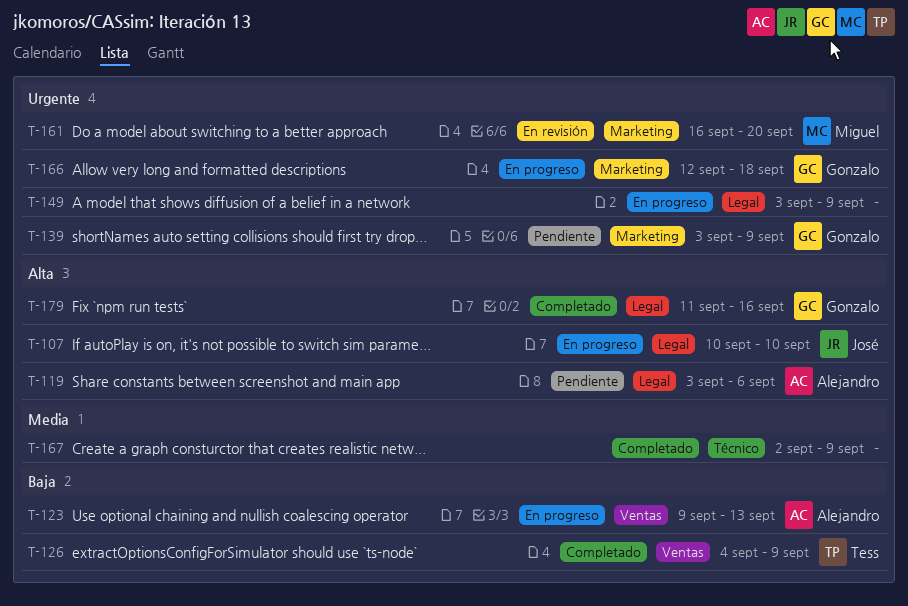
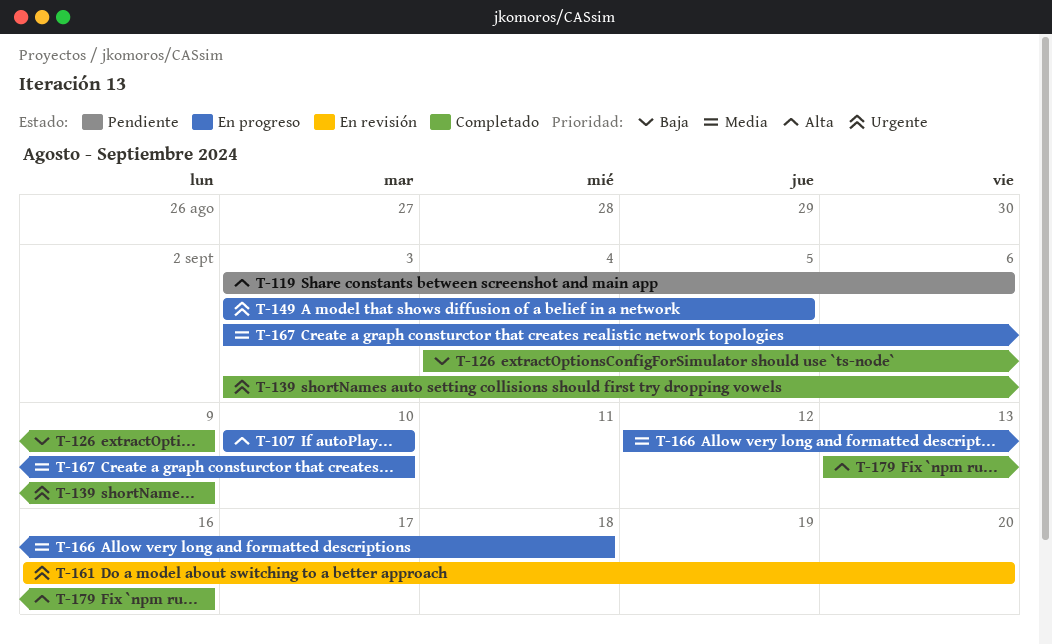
T-123: present -> none
T-139, status: Pendiente -> Completado
T-149, due: Sep 9 -> Sep 5
T-166, priority: Urgente -> Media
T-167, status: Completado -> En progreso
T-167, start: Sep 2 -> Sep 3
T-167, due: Sep 9 -> Sep 10
T-179, start: Sep 11 -> Sep 13

